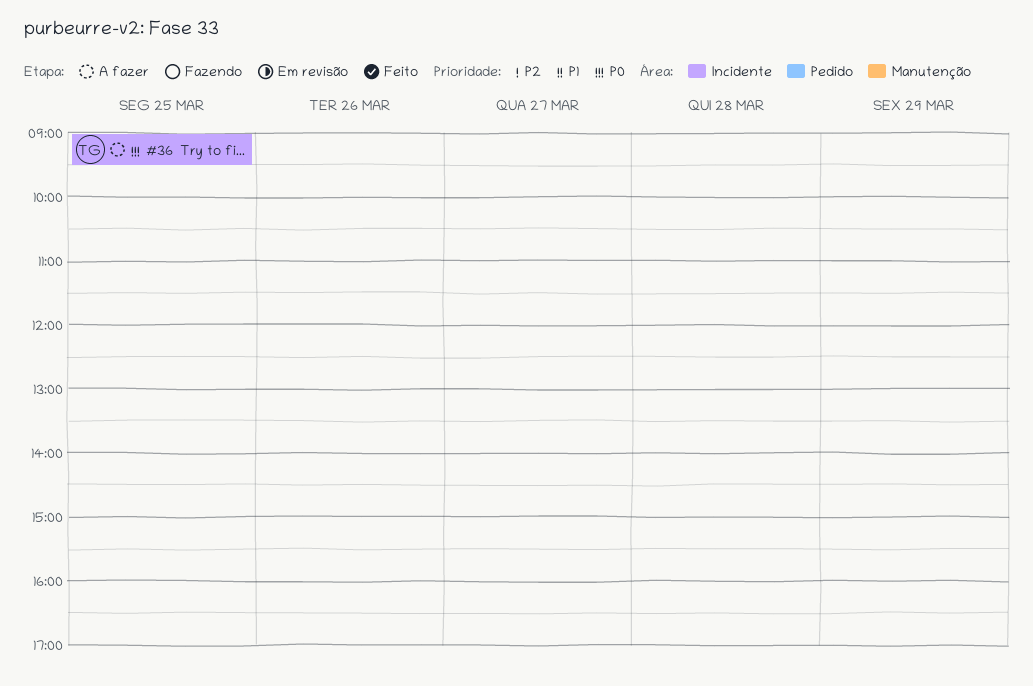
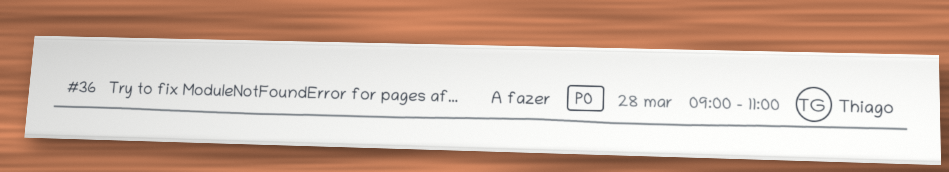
#36, day: Mar 25 -> Mar 28
#36, ends: 09:30 -> 11:00

